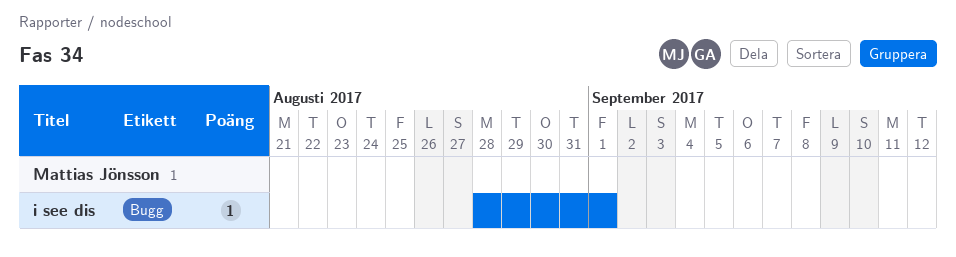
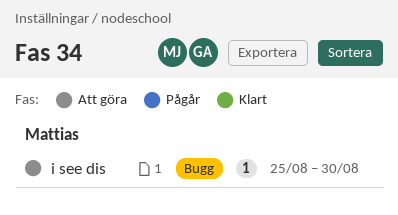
i see dis, start: Aug 28 -> Aug 25
i see dis, due: Sep 1 -> Aug 30

